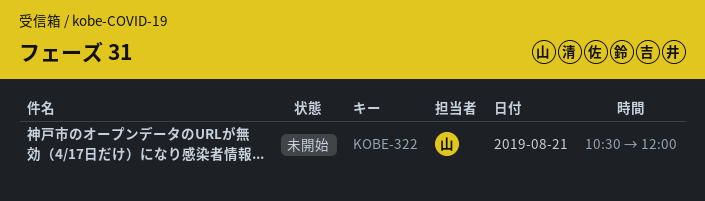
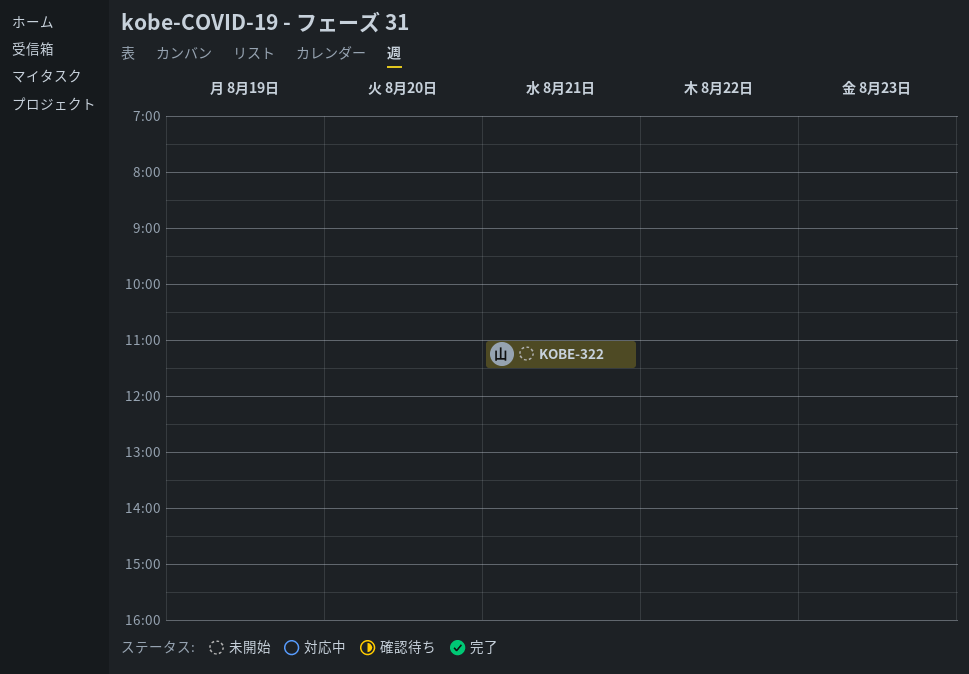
KOBE-322, begins: 10:30 -> 11:00
KOBE-322, ends: 12:00 -> 11:30

